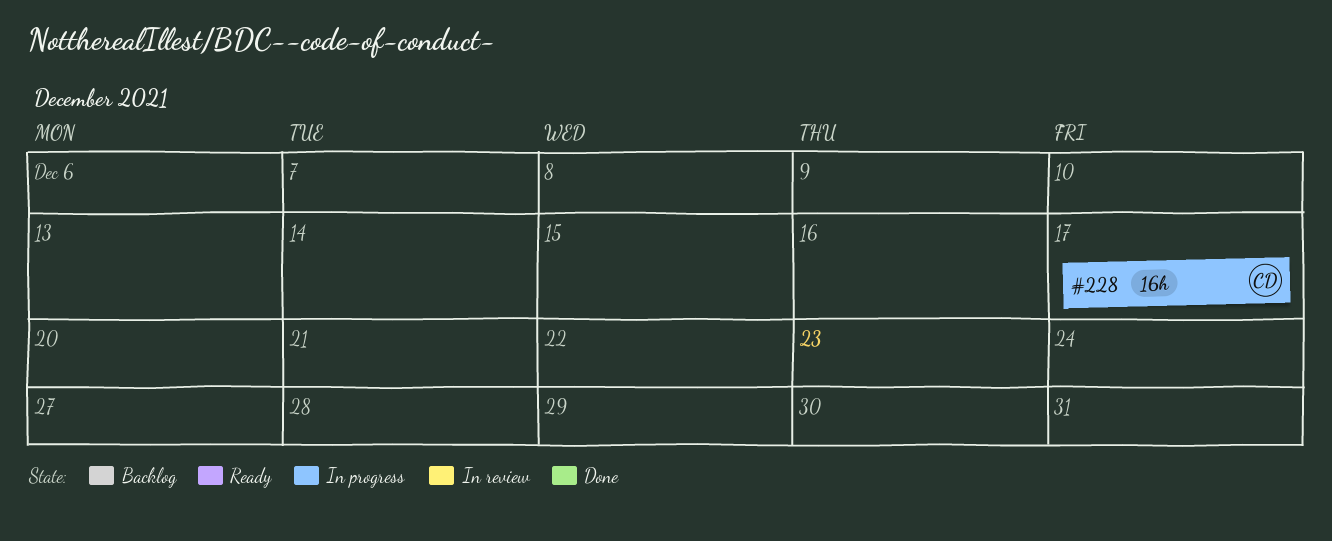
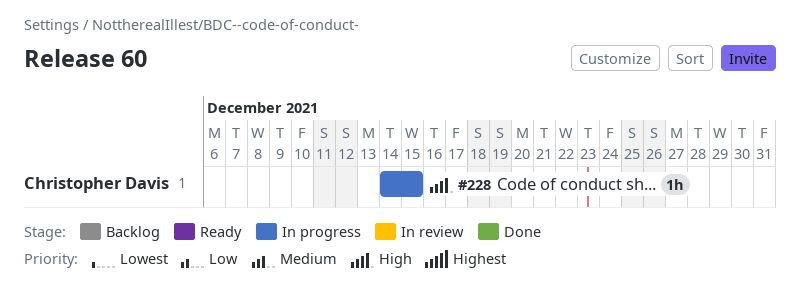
#228, estimate: 16h -> 1h
#228, due: Dec 17 -> Dec 15

